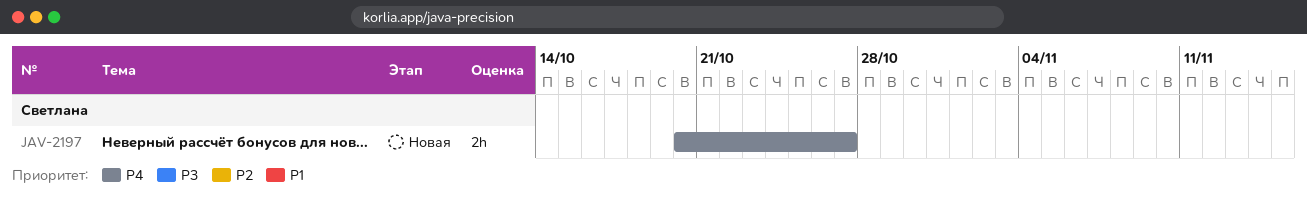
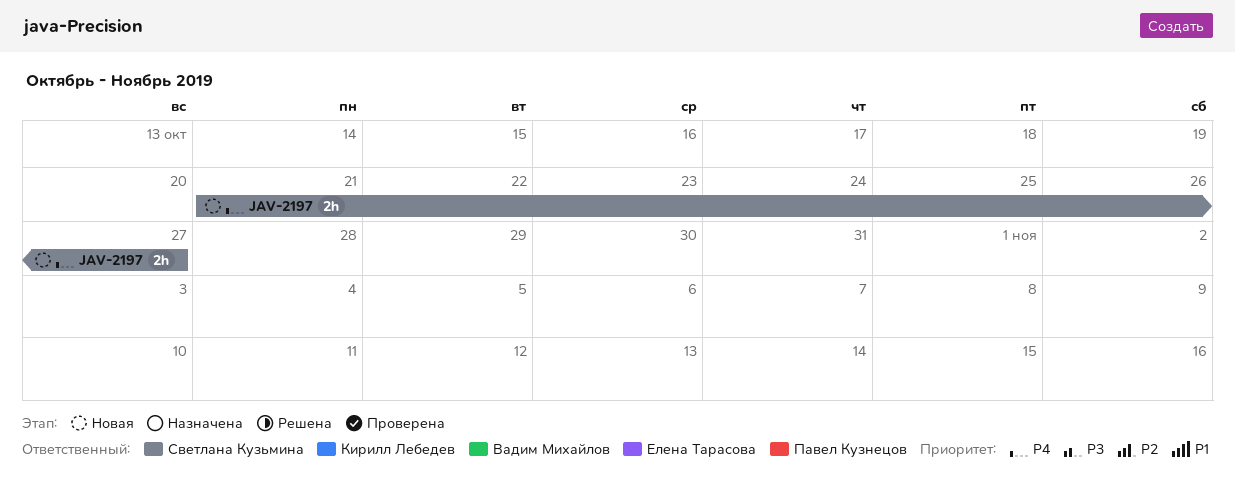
JAV-2197, start: Oct 20 -> Oct 21

